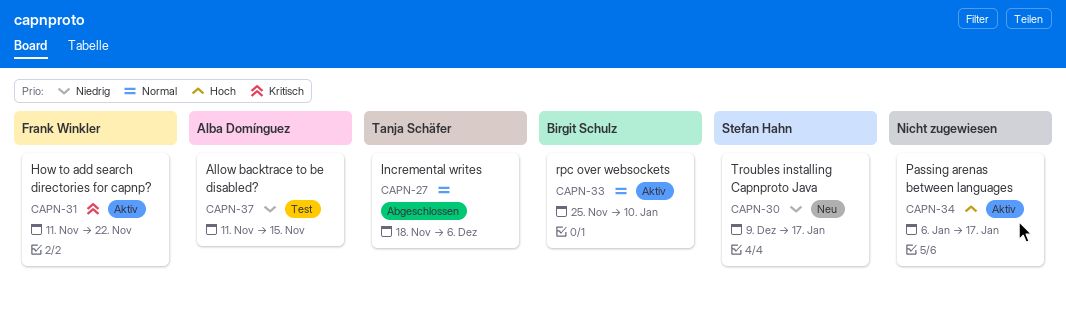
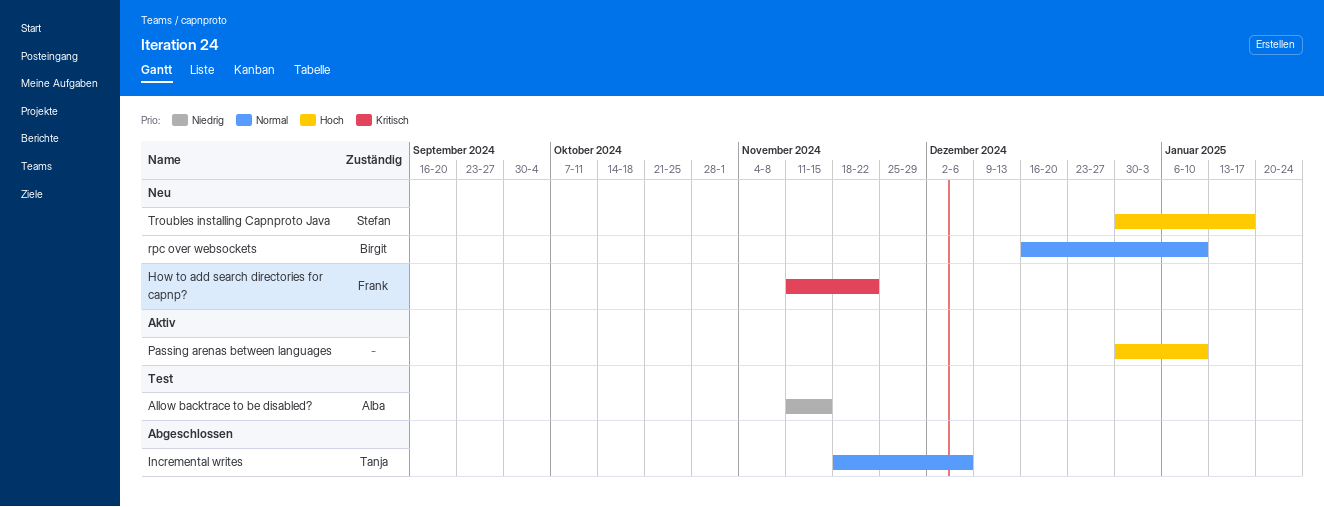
How to add search directories for capnp?, status: Aktiv -> Neu
Passing arenas between languages, start: Jan 6 -> Dec 30
Passing arenas between languages, due: Jan 17 -> Jan 10
rpc over websockets, status: Aktiv -> Neu
rpc over websockets, start: Nov 25 -> Dec 16
Troubles installing Capnproto Java, priority: Niedrig -> Hoch
Troubles installing Capnproto Java, start: Dec 9 -> Dec 30

